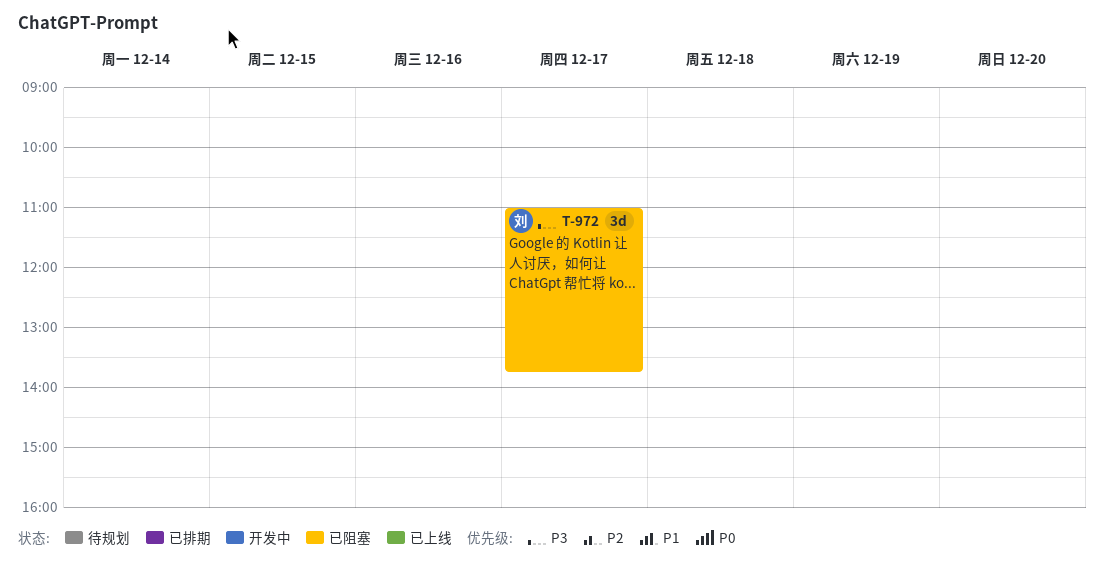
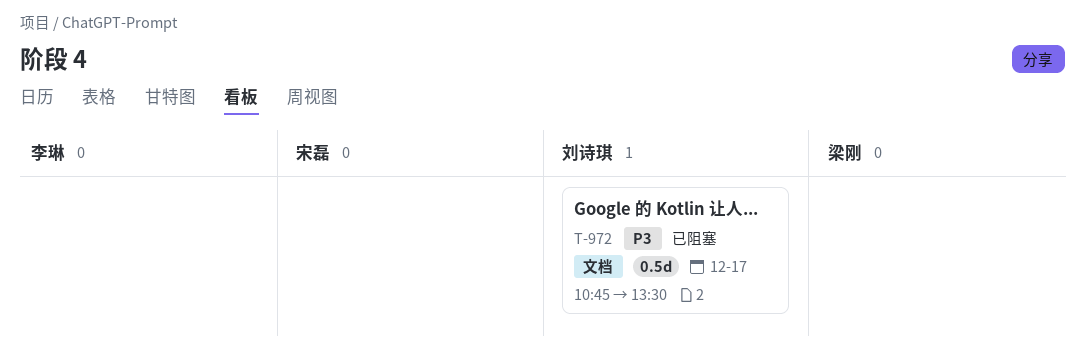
T-972, estimate: 3d -> 0.5d
T-972, begins: 11:00 -> 10:45
T-972, ends: 13:45 -> 13:30

